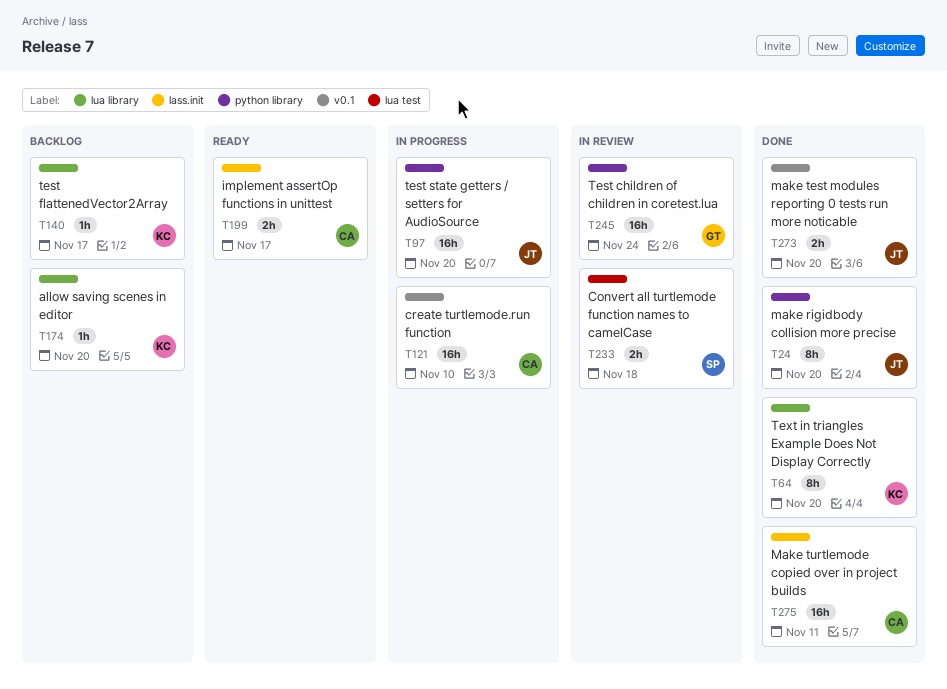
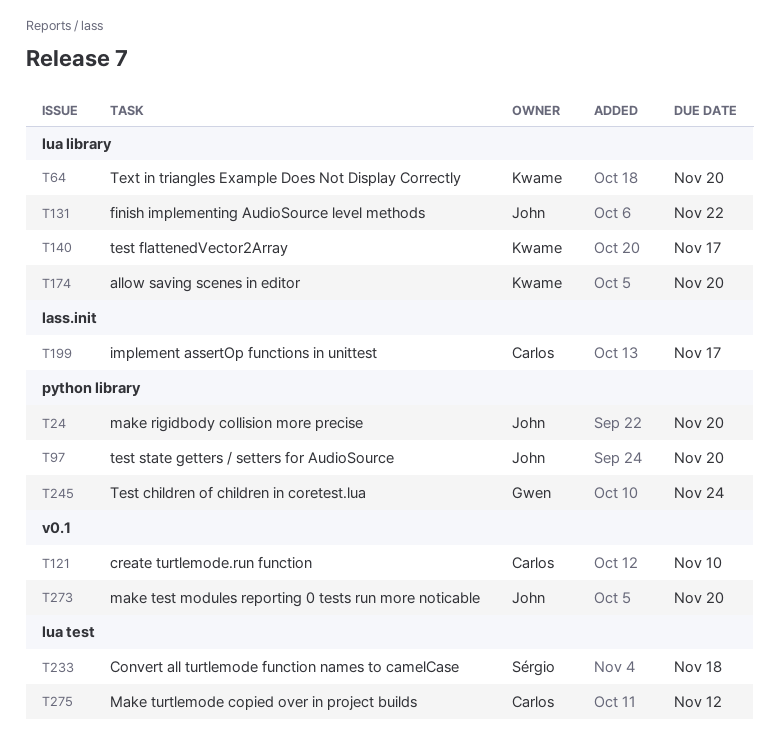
T131: none -> present
T275, label: lass.init -> lua test
T275, due: Nov 11 -> Nov 12

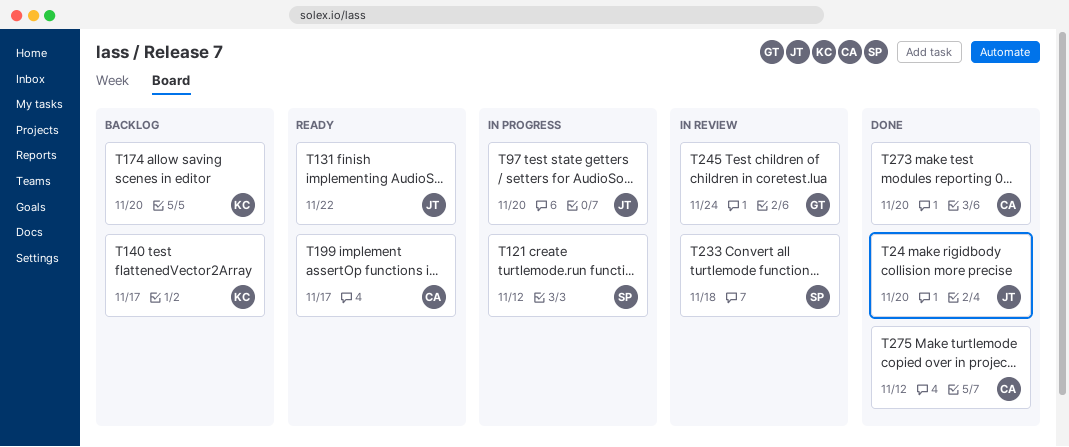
T64: present -> none
T121, owner: Carlos -> Sérgio
T121, due: Nov 10 -> Nov 12
T273, owner: John -> Carlos

